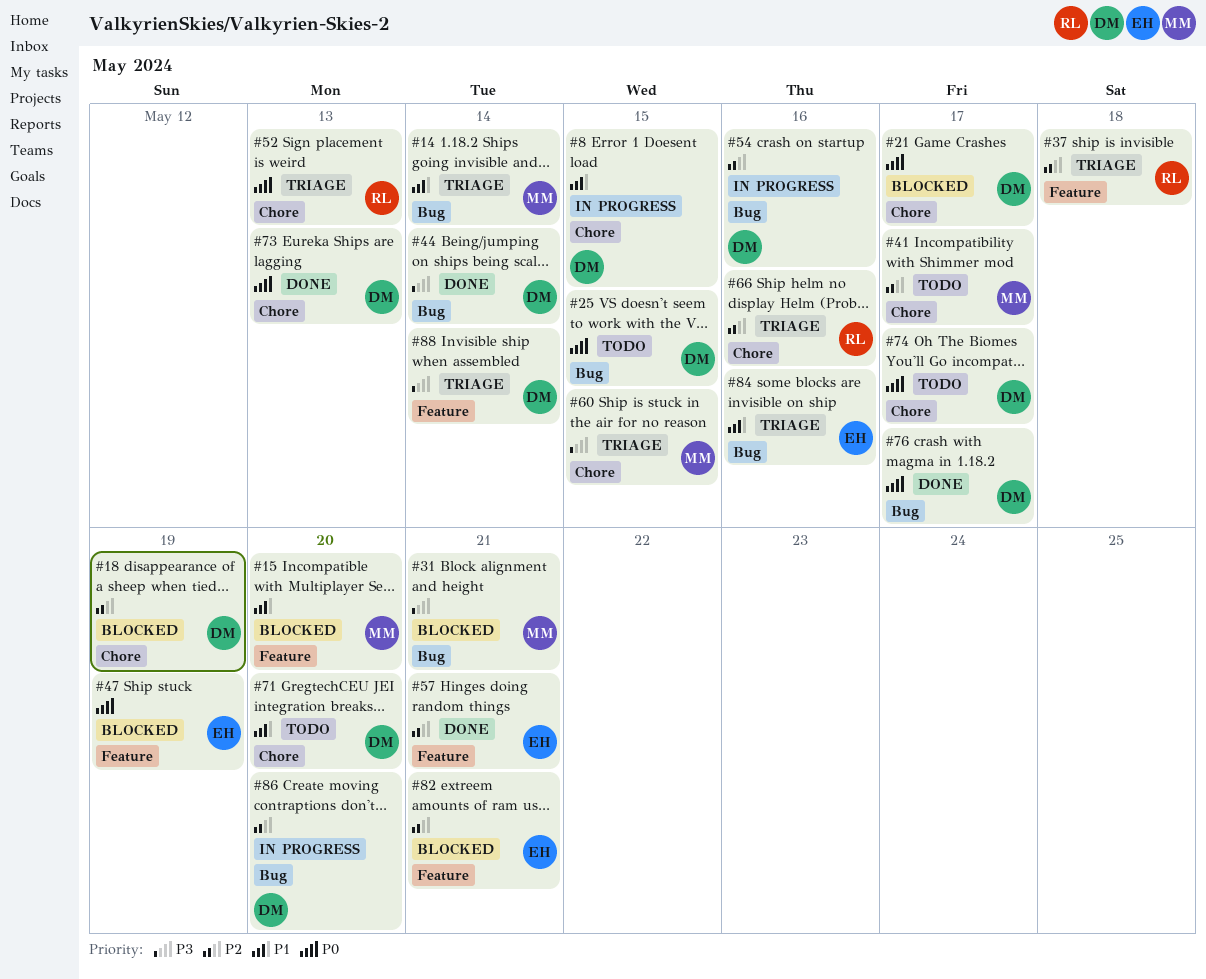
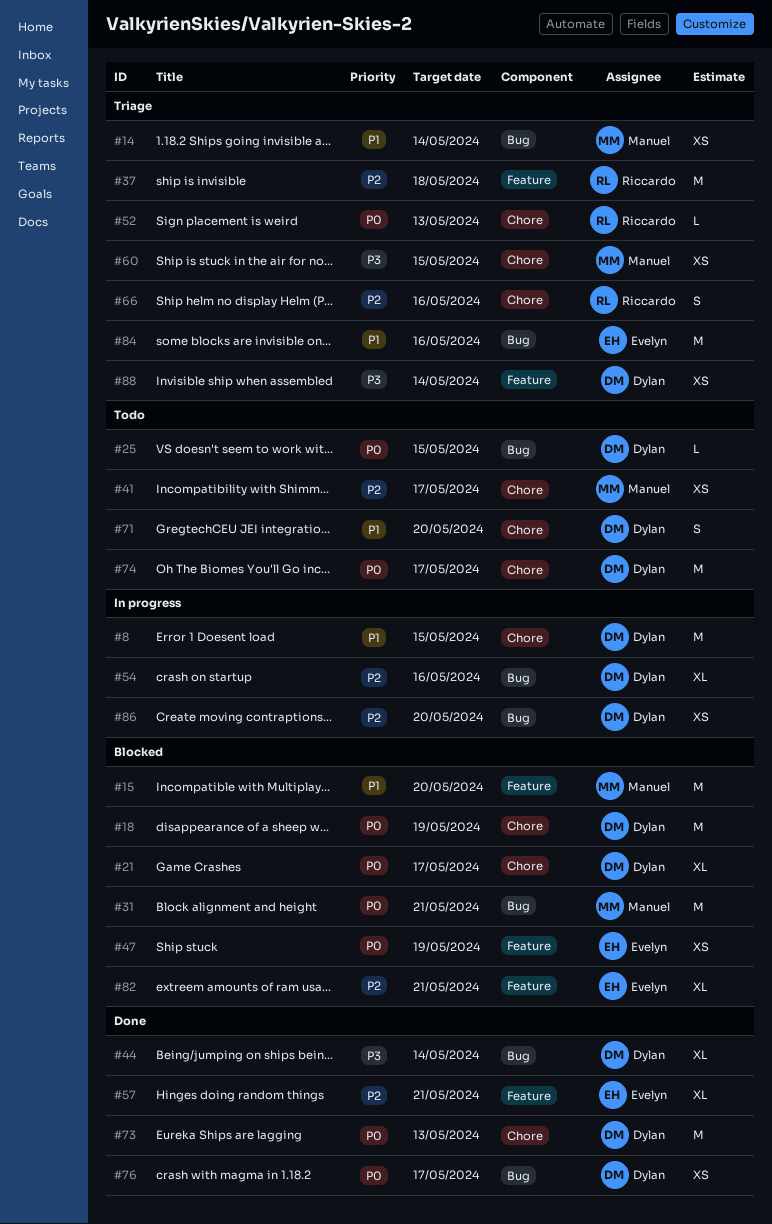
#18, priority: P2 -> P0
#31, priority: P3 -> P0

